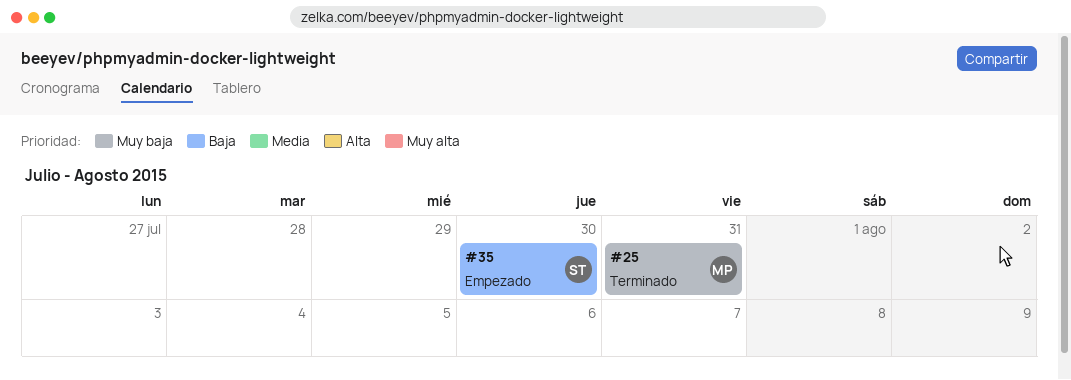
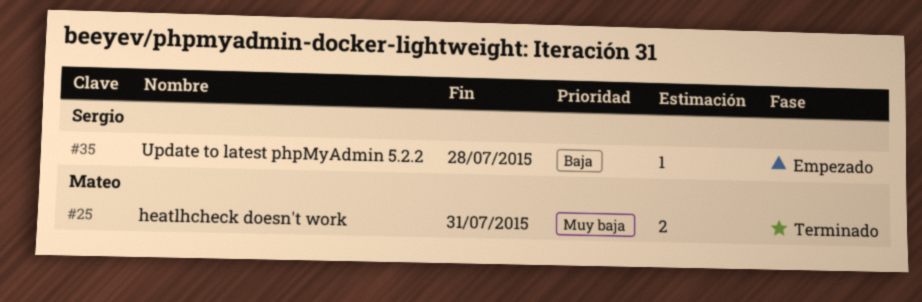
#35, due: Jul 30 -> Jul 28

